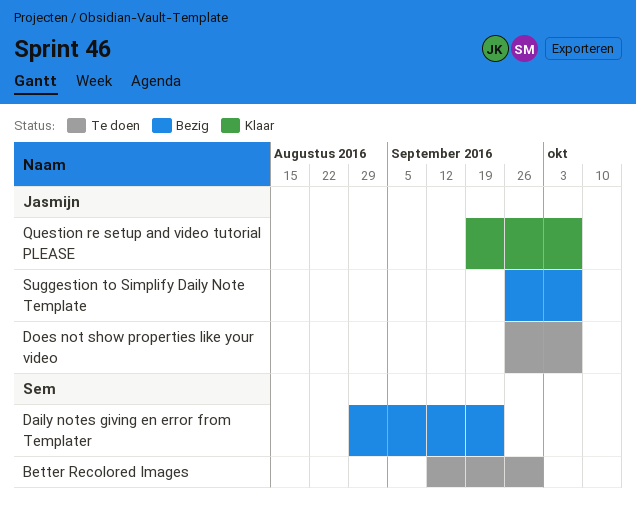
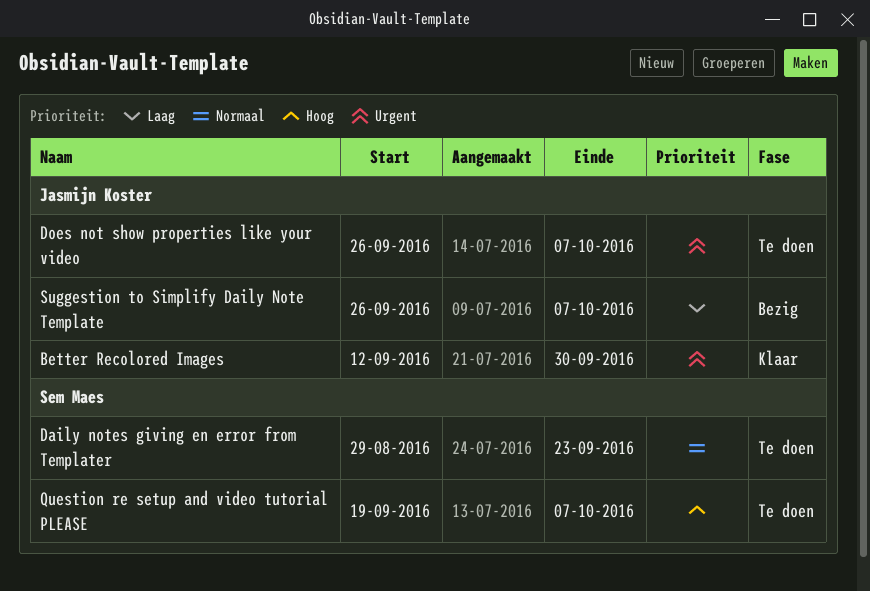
Better Recolored Images, status: Te doen -> Klaar
Better Recolored Images, owner: Sem Maes -> Jasmijn Koster
Daily notes giving en error from Templater, status: Bezig -> Te doen
Question re setup and video tutorial PLEASE, status: Klaar -> Te doen
Question re setup and video tutorial PLEASE, owner: Jasmijn Koster -> Sem Maes

